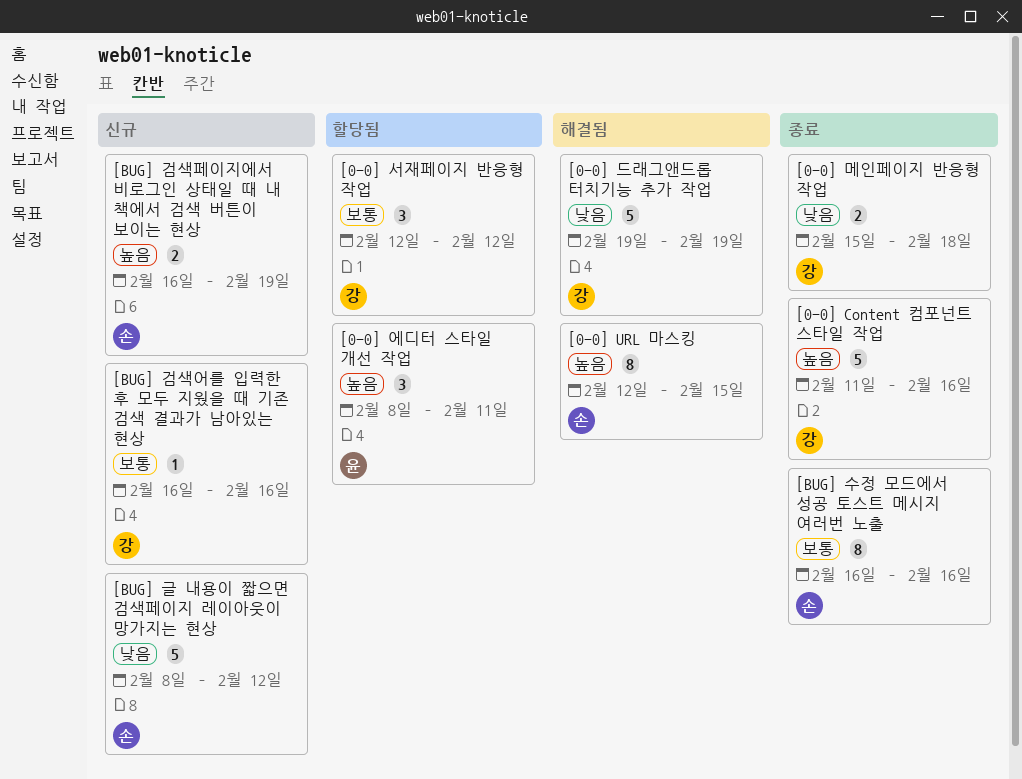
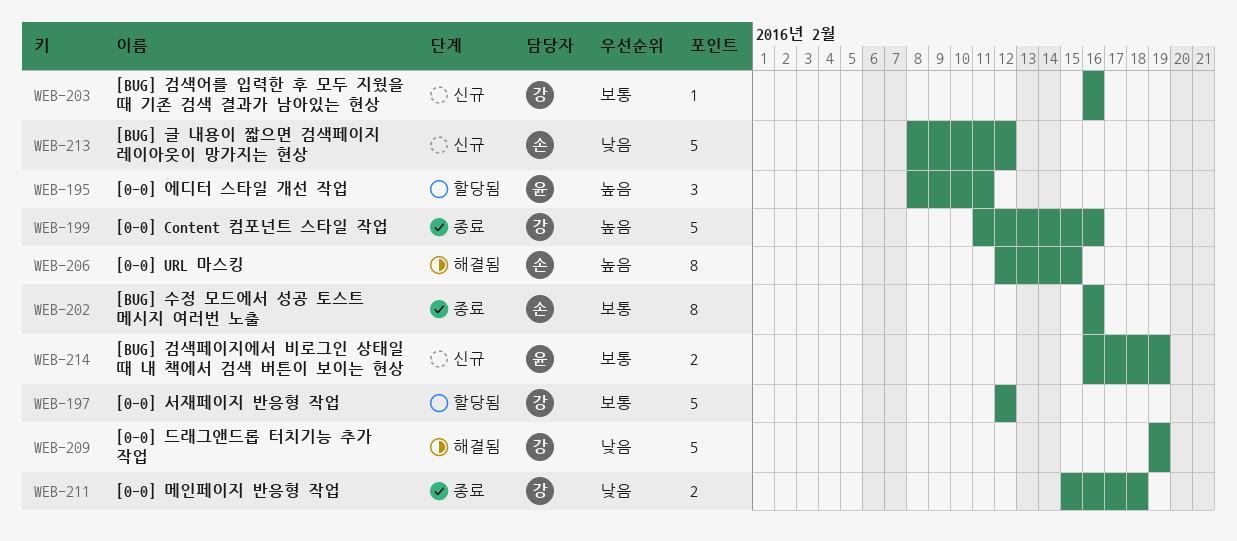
[0-0] 서재페이지 반응형 작업, estimate: 3 -> 5
[BUG] 검색페이지에서 비로그인 상태일 때 내 책에서 검색 버튼이 보이는 현상, owner: 손 -> 윤
[BUG] 검색페이지에서 비로그인 상태일 때 내 책에서 검색 버튼이 보이는 현상, priority: 높음 -> 보통

